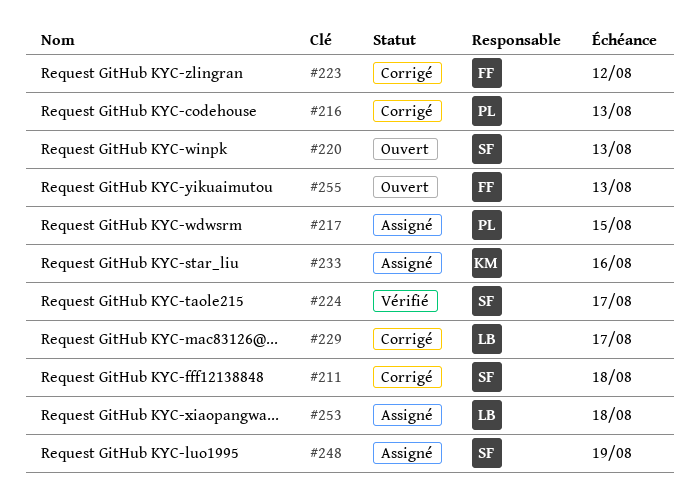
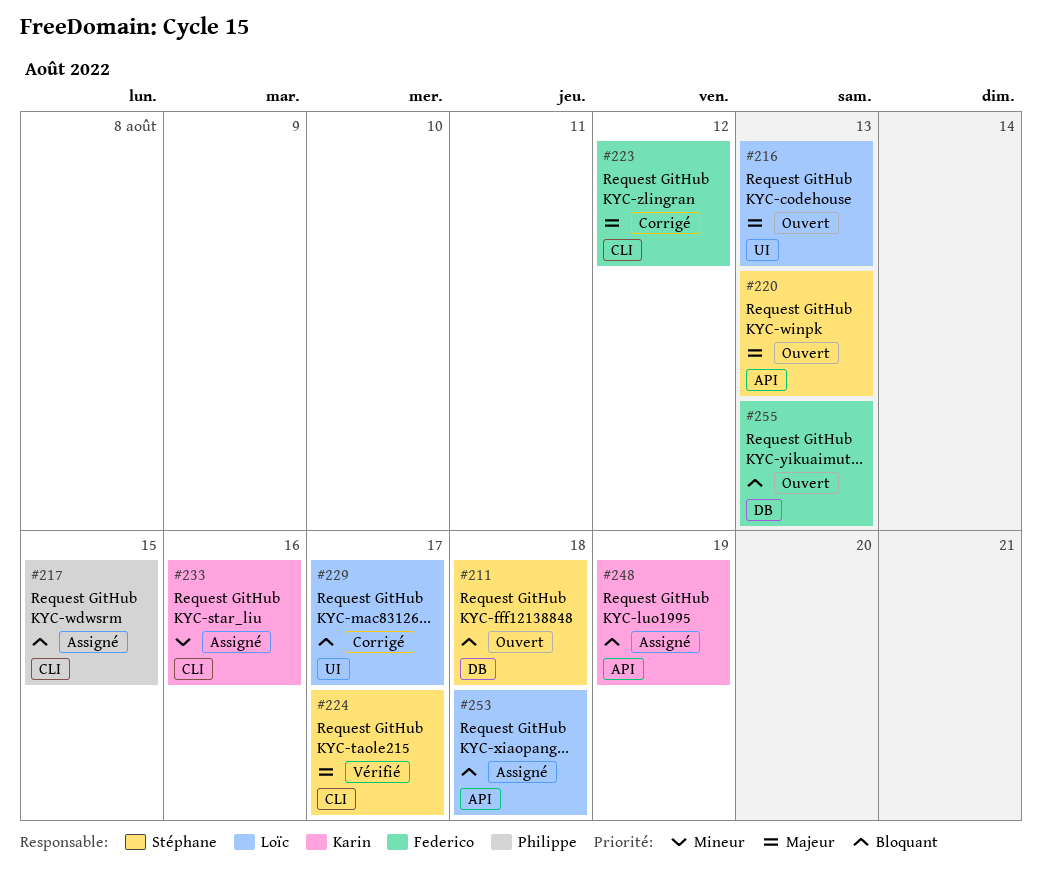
#211, status: Corrigé -> Ouvert
#216, status: Corrigé -> Ouvert
#216, owner: Philippe -> Loïc
#248, owner: Stéphane -> Karin

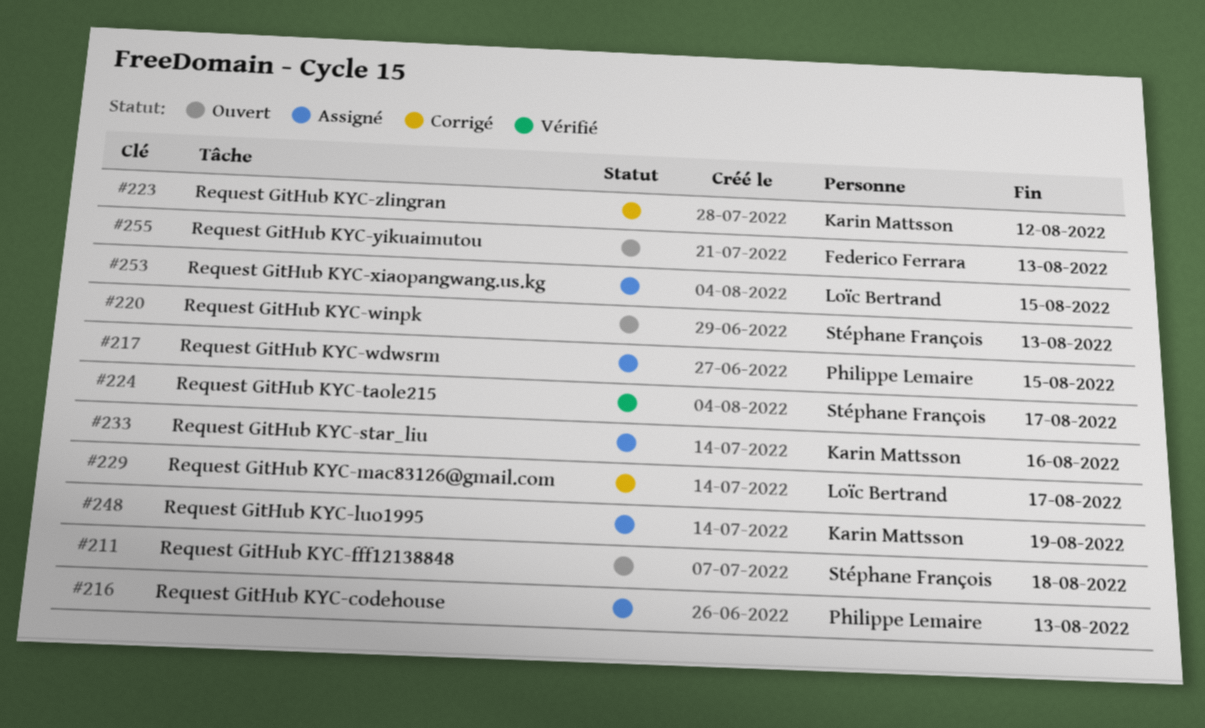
#216, status: Ouvert -> Assigné
#216, owner: Loïc Bertrand -> Philippe Lemaire
#223, owner: Federico Ferrara -> Karin Mattsson
#253, due: Aug 18 -> Aug 15

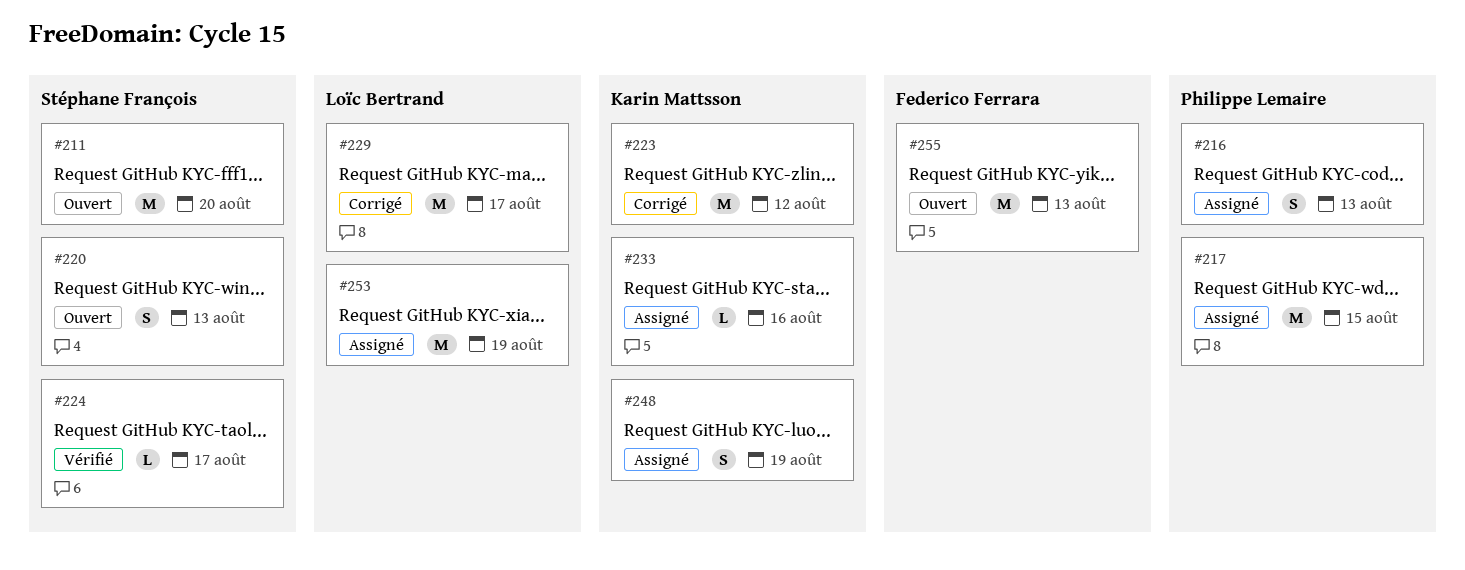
#211, due: Aug 18 -> Aug 20
#253, due: Aug 15 -> Aug 19

